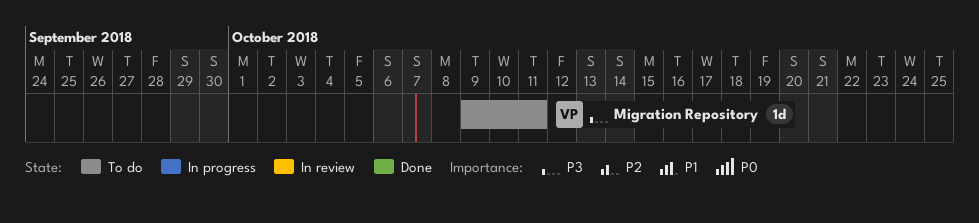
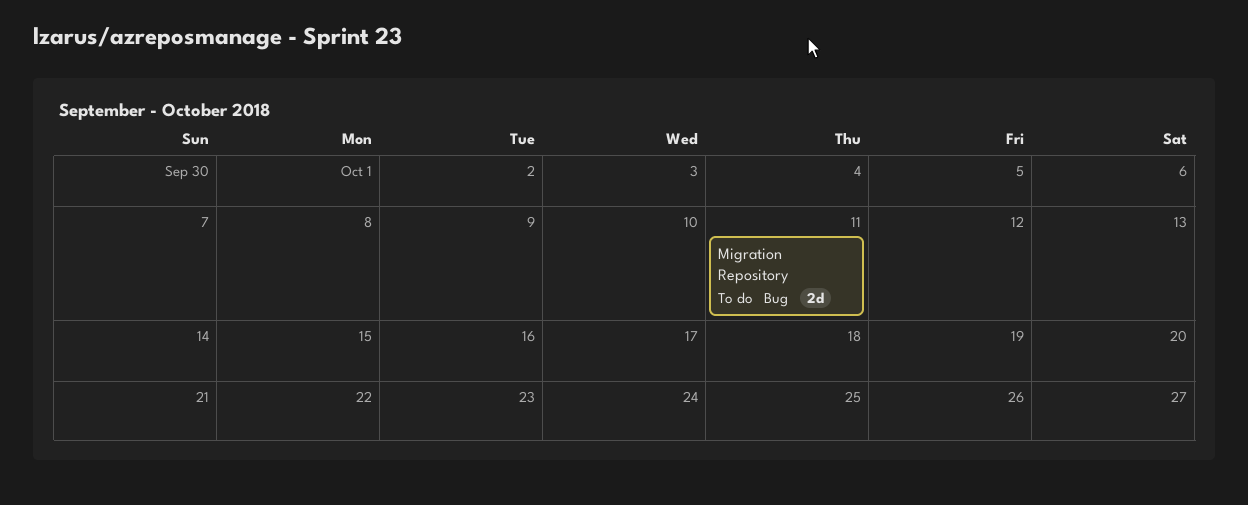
Migration Repository, estimate: 1d -> 2d

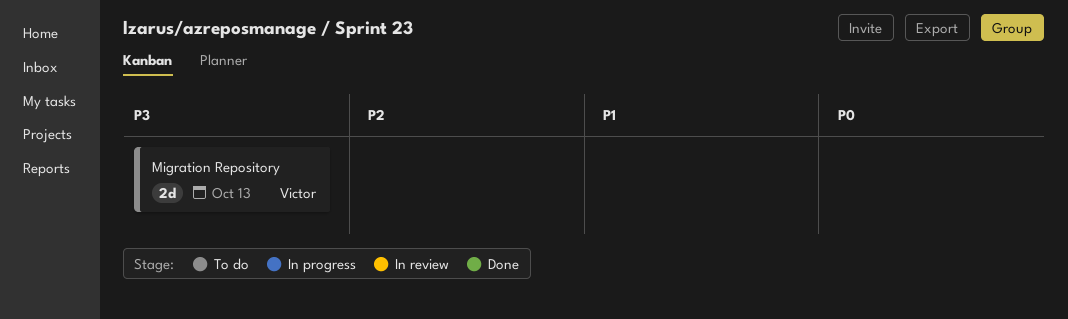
Migration Repository, due: Oct 11 -> Oct 13

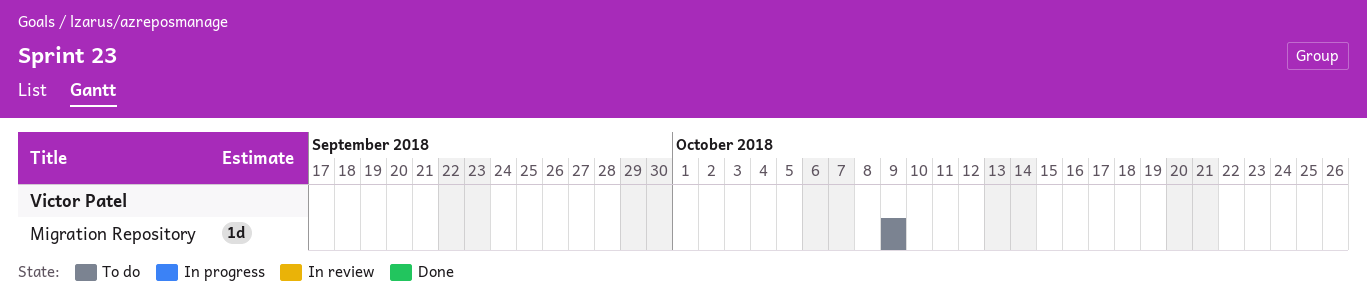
Migration Repository, estimate: 2d -> 1d
Migration Repository, due: Oct 13 -> Oct 9

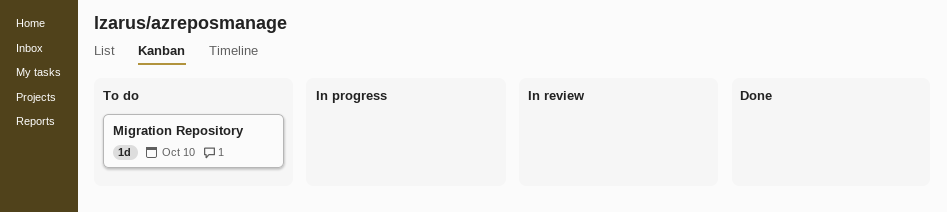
Migration Repository, due: Oct 9 -> Oct 10

